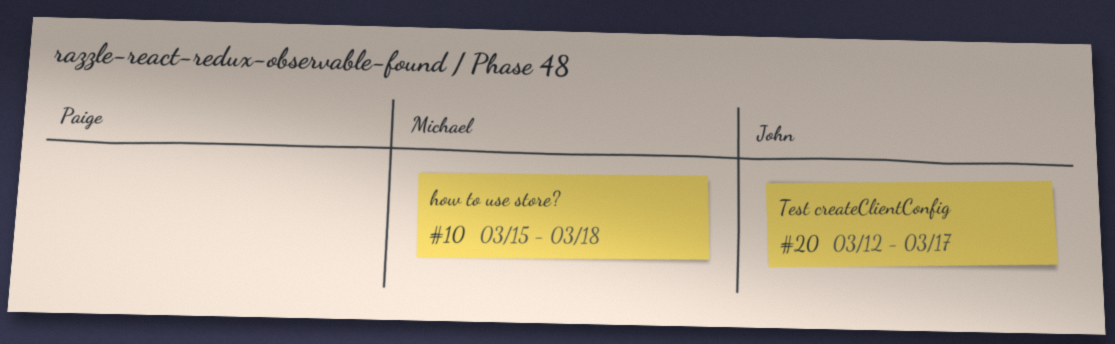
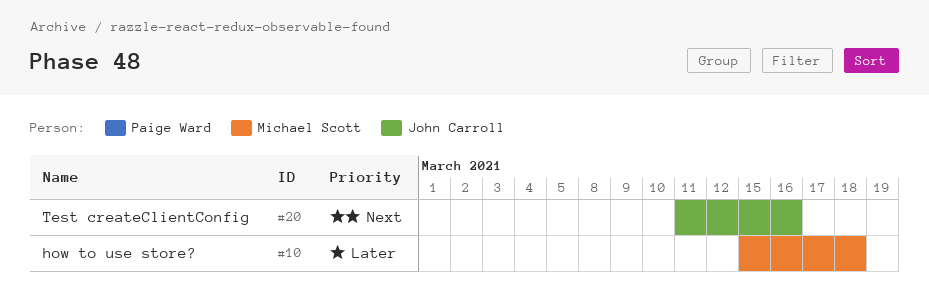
#20, start: Mar 12 -> Mar 11
#20, due: Mar 17 -> Mar 16

